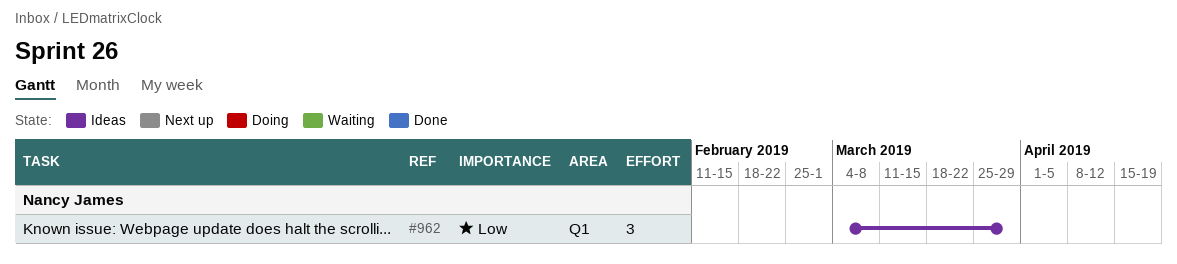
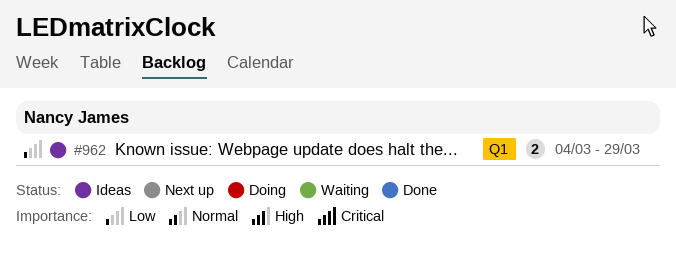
#962, estimate: 3 -> 2

